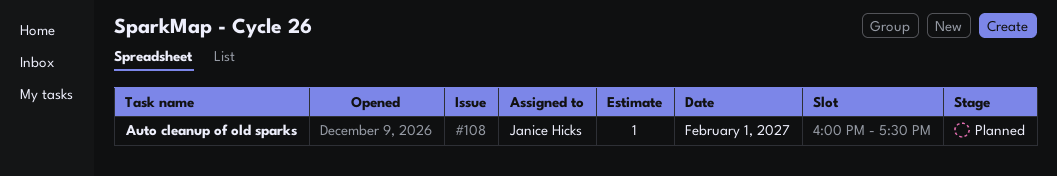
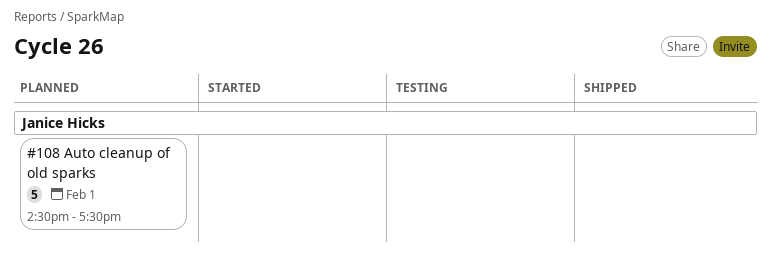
#108, estimate: 1 -> 5
#108, begins: 16:00 -> 14:30

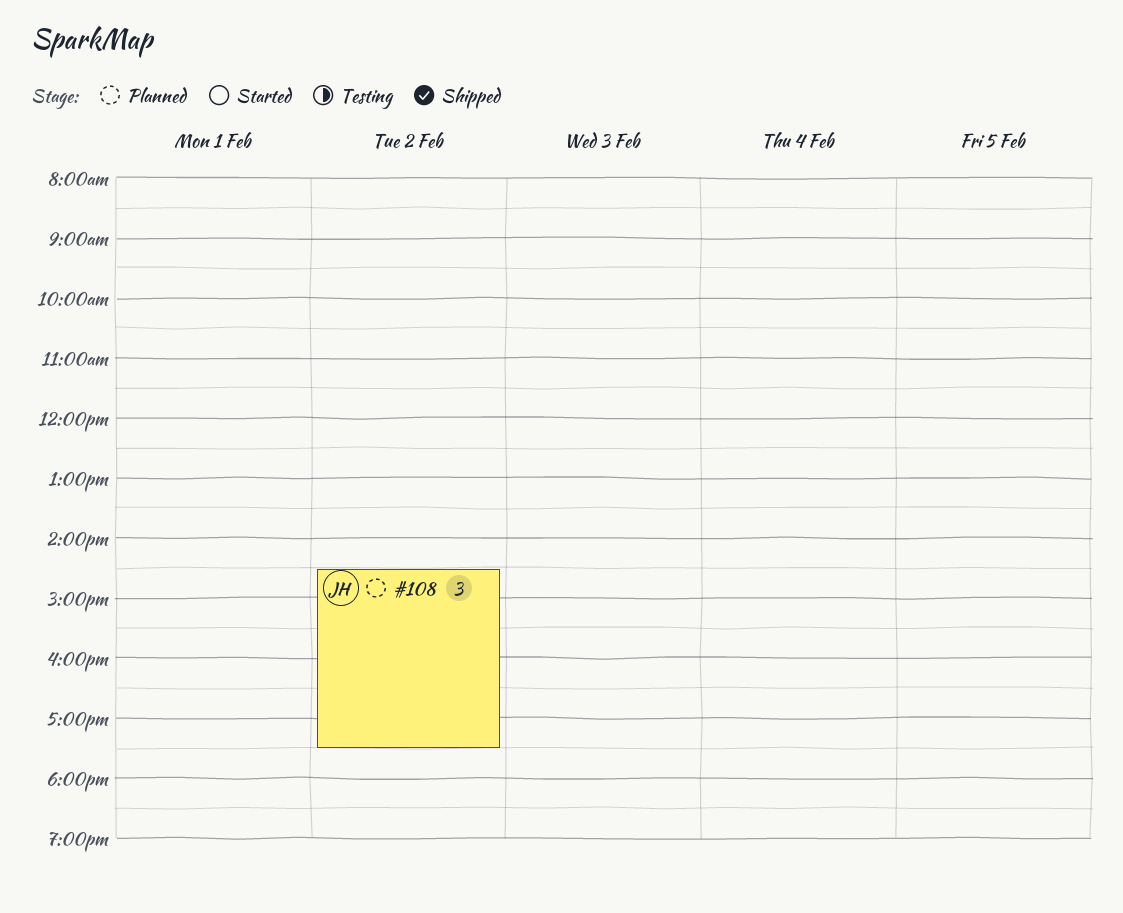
#108, estimate: 5 -> 3
#108, day: Feb 1 -> Feb 2

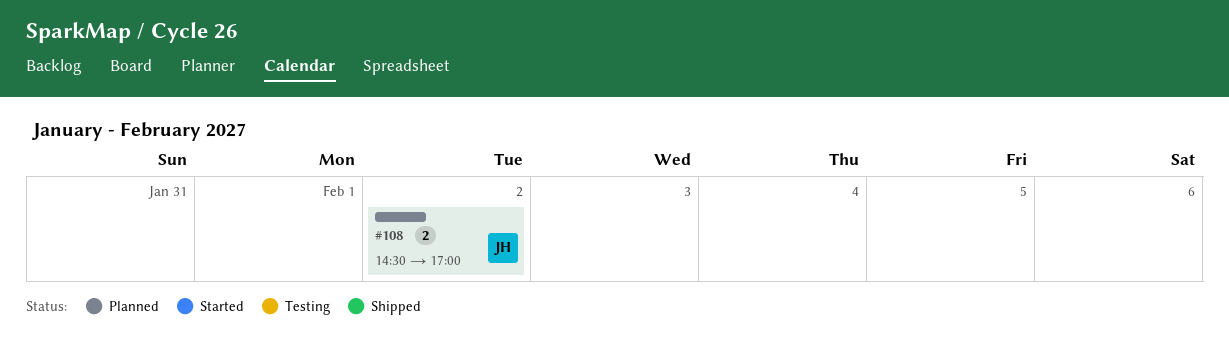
#108, estimate: 3 -> 2
#108, ends: 17:30 -> 17:00

